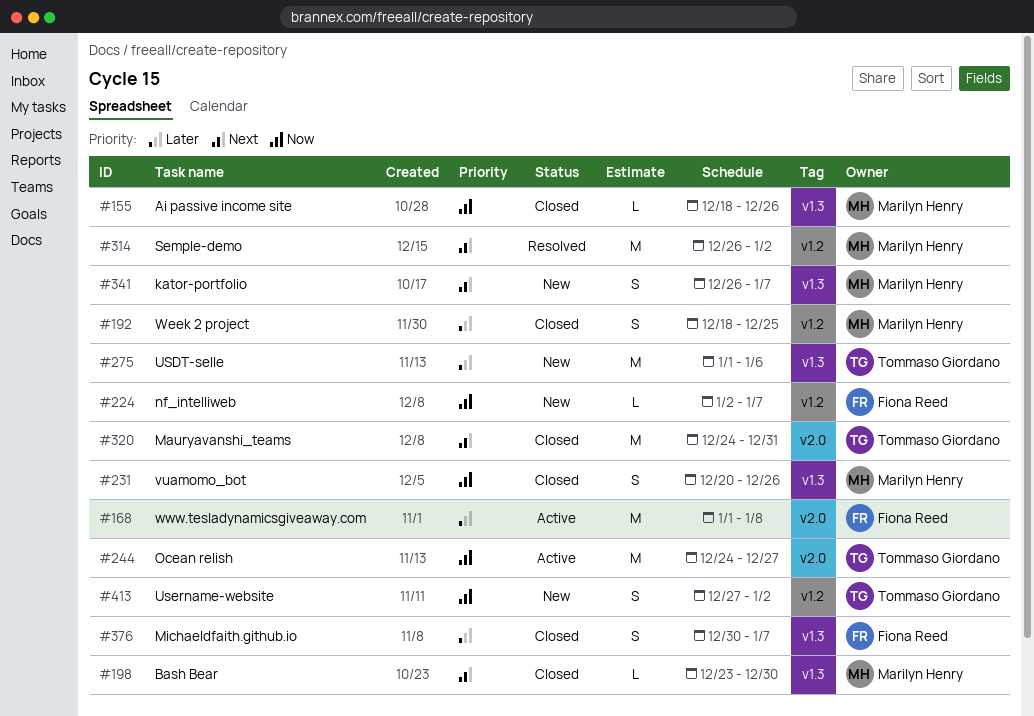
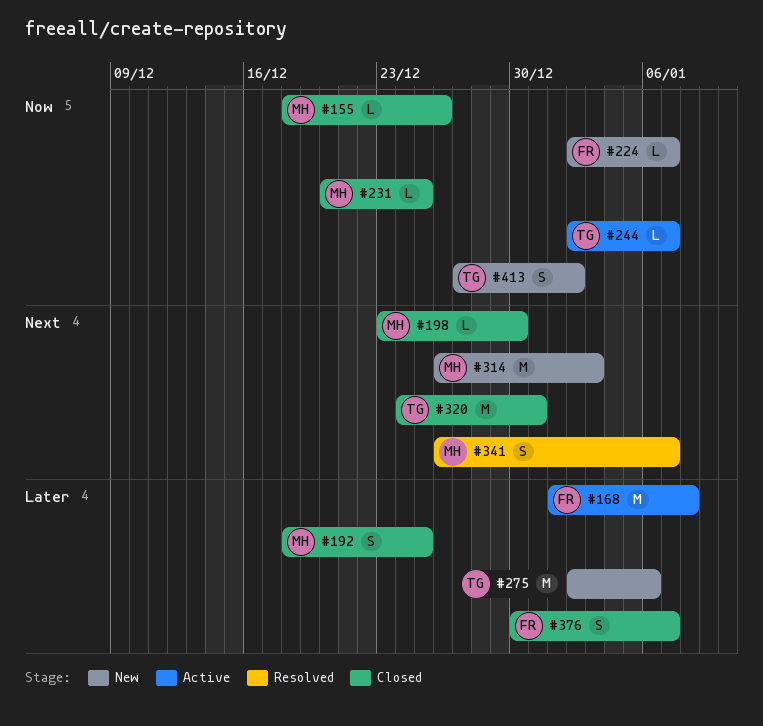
#231, estimate: S -> L
#231, due: Dec 26 -> Dec 25
#244, estimate: M -> L
#244, start: Dec 24 -> Jan 2
#244, due: Dec 27 -> Jan 7
#275, start: Jan 1 -> Jan 2
#314, status: Resolved -> New
#314, due: Jan 2 -> Jan 3
#341, status: New -> Resolved

